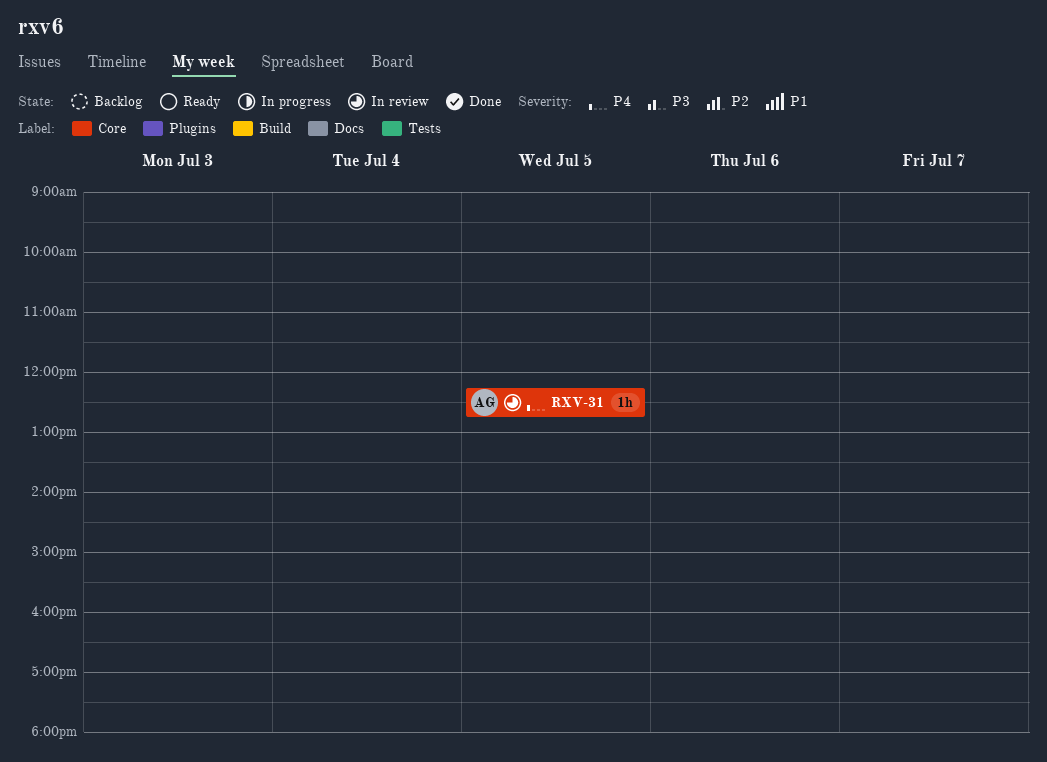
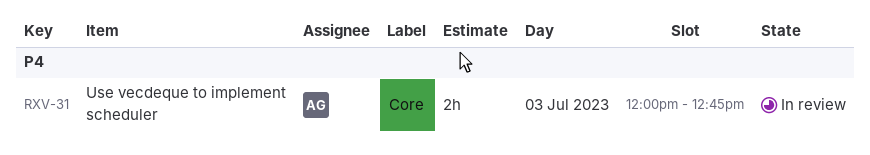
RXV-31, estimate: 1h -> 2h
RXV-31, day: Jul 5 -> Jul 3
RXV-31, begins: 12:15 -> 12:00

